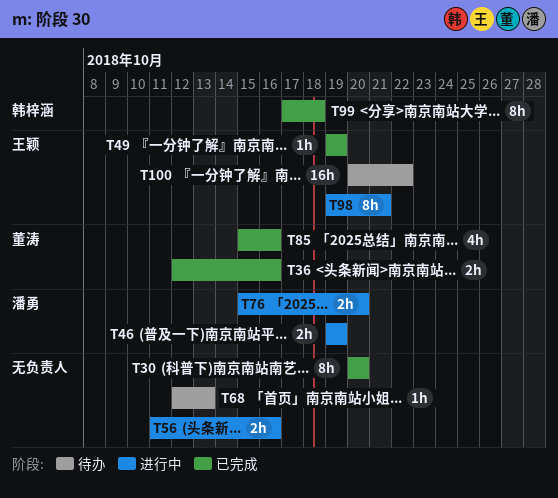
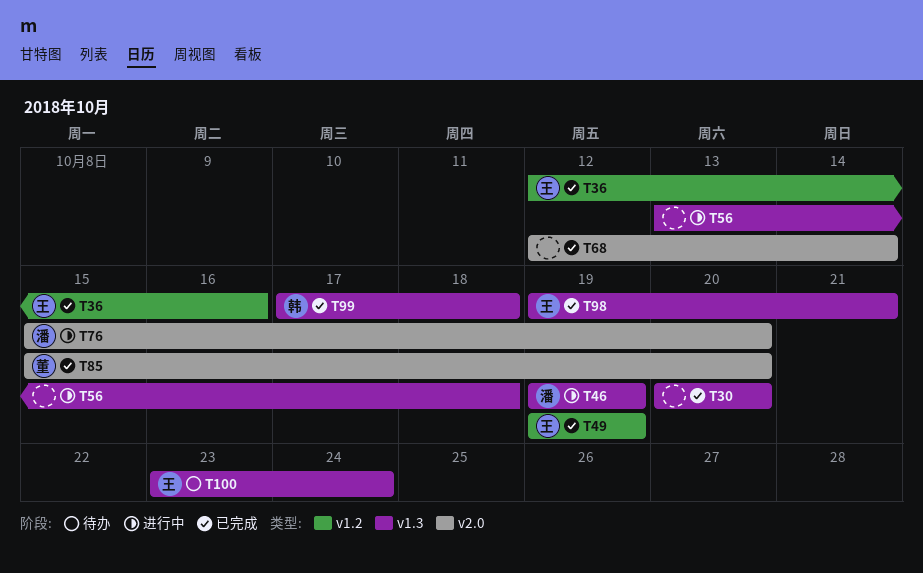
T36, owner: 董涛 -> 王颖
T56, start: Oct 11 -> Oct 13
T56, due: Oct 16 -> Oct 18
T68, status: 待办 -> 已完成
T68, due: Oct 13 -> Oct 14
T85, due: Oct 16 -> Oct 20
T98, status: 进行中 -> 已完成
T100, start: Oct 20 -> Oct 23
T100, due: Oct 22 -> Oct 24

